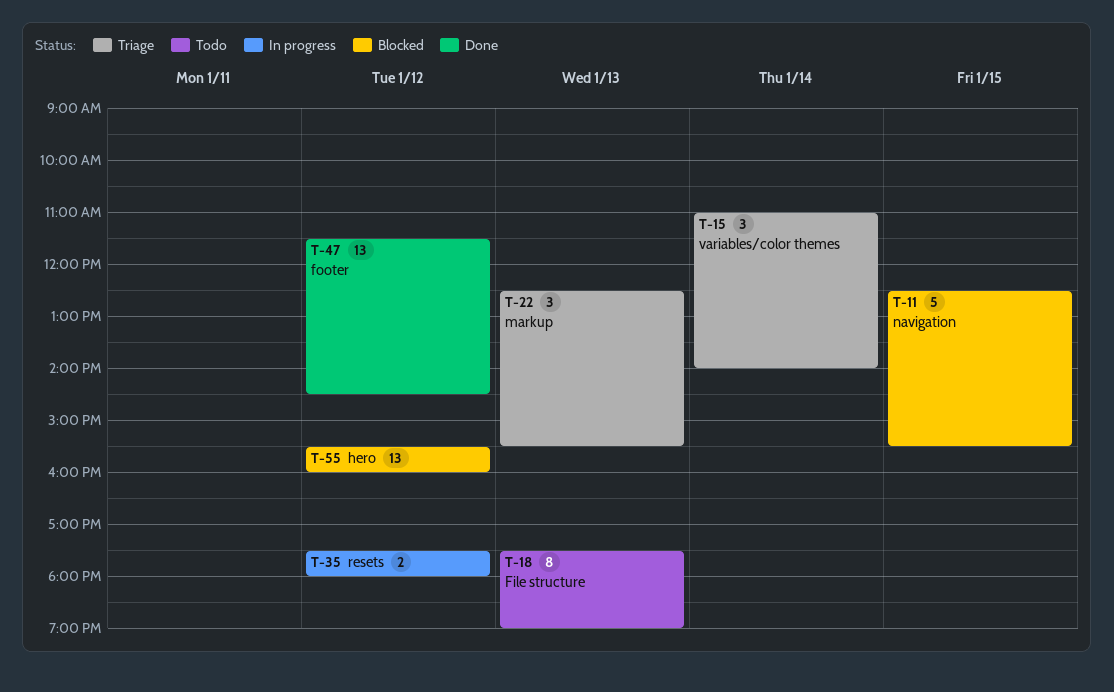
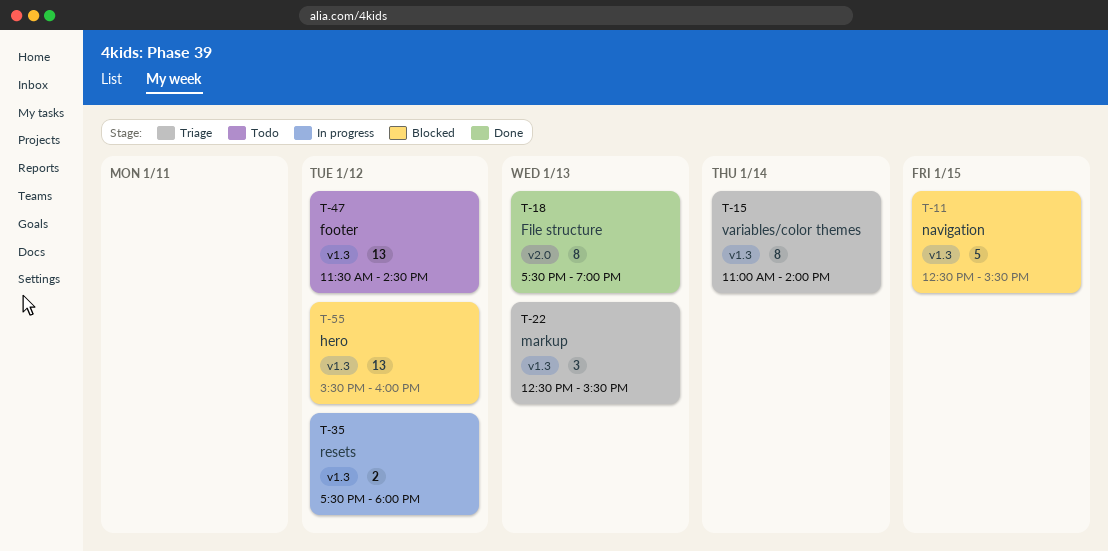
T-15, estimate: 3 -> 8
T-18, status: Todo -> Done
T-47, status: Done -> Todo

